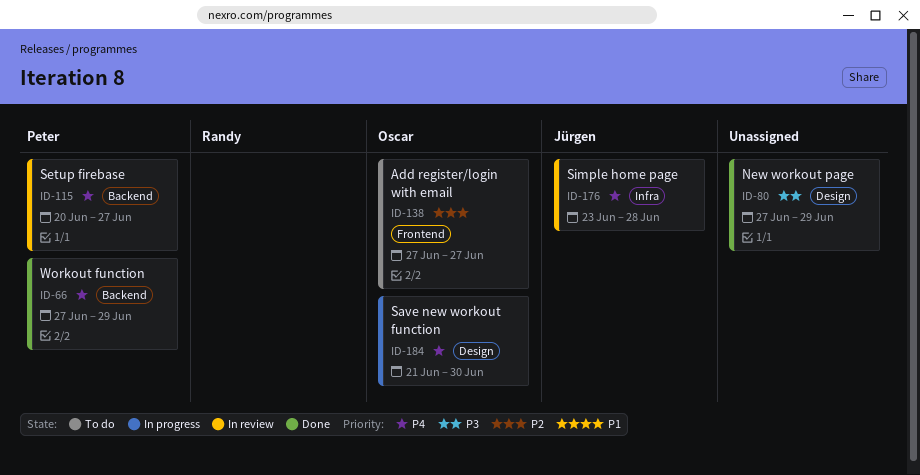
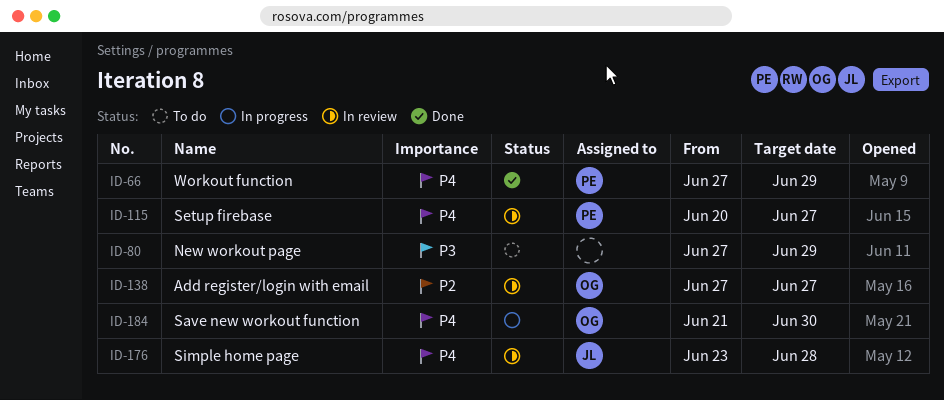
ID-80, status: Done -> To do
ID-138, status: To do -> In review

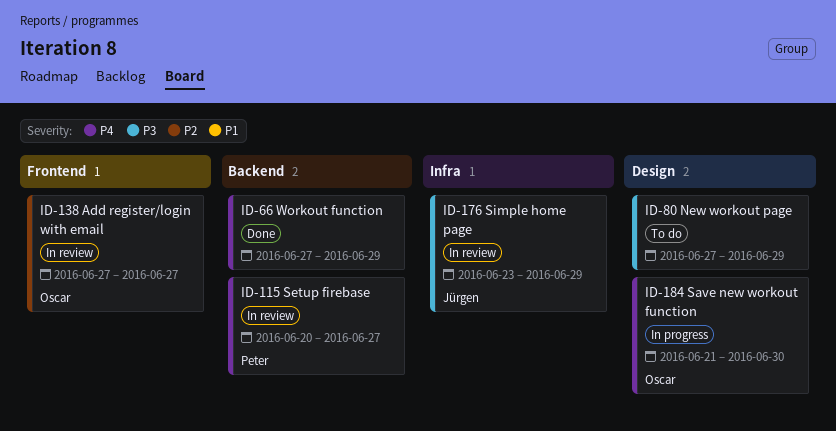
ID-66, owner: Peter -> none
ID-176, priority: P4 -> P3
ID-176, due: Jun 28 -> Jun 29

